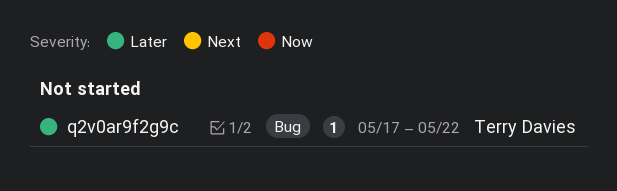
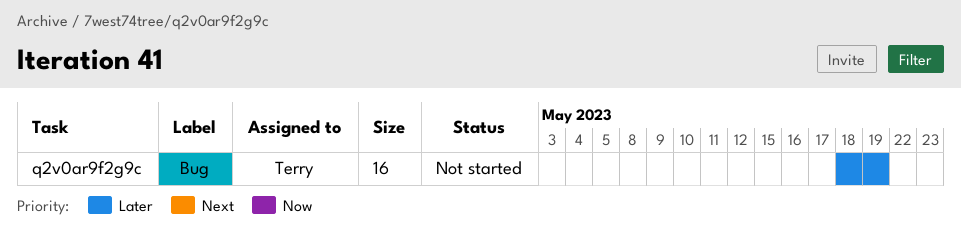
q2v0ar9f2g9c, estimate: 1 -> 16
q2v0ar9f2g9c, start: May 17 -> May 18
q2v0ar9f2g9c, due: May 22 -> May 19

